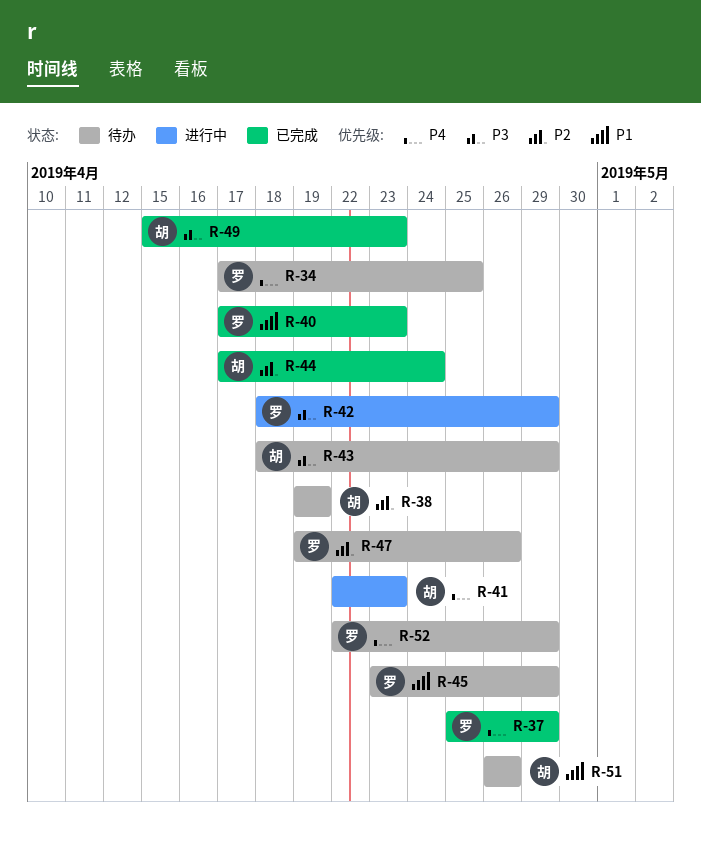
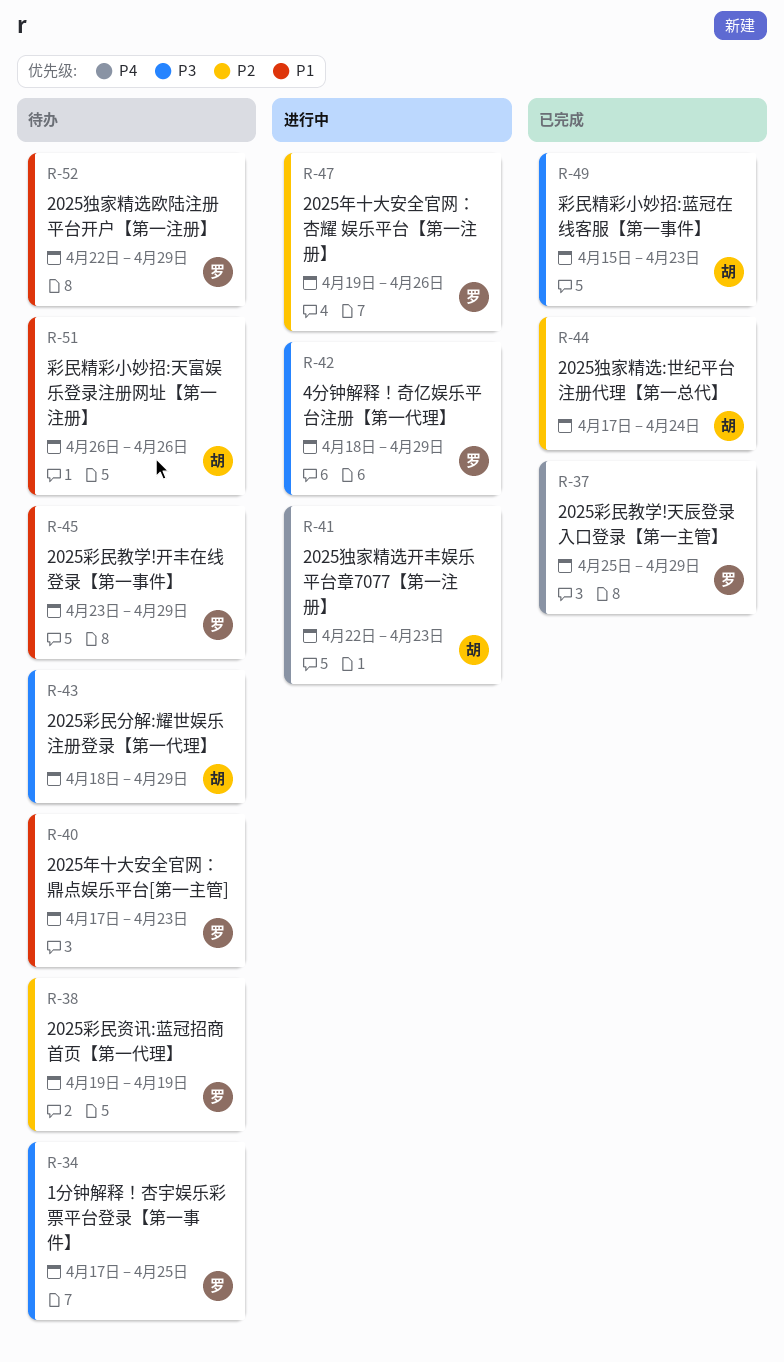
R-34, priority: P4 -> P3
R-38, owner: 胡 -> 罗
R-40, status: 已完成 -> 待办
R-47, status: 待办 -> 进行中
R-52, priority: P4 -> P1

